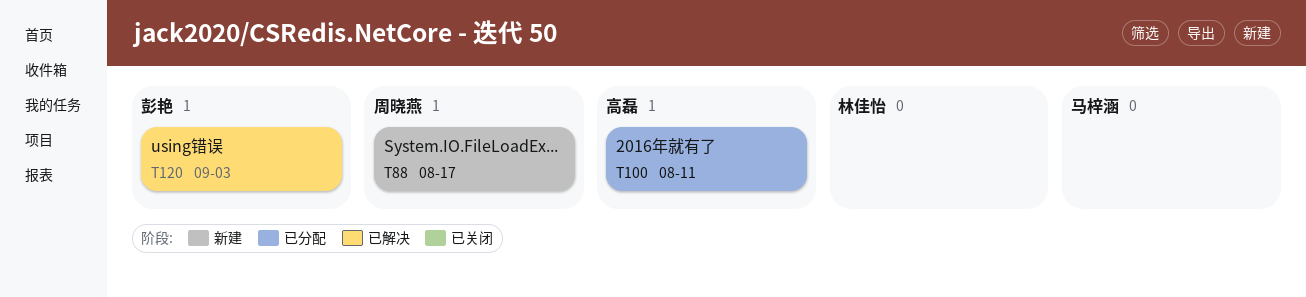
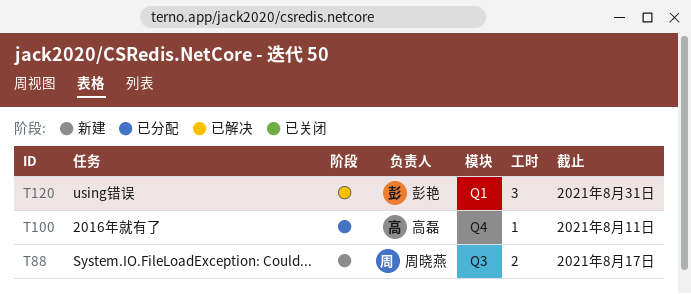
T120, due: Sep 3 -> Aug 31

